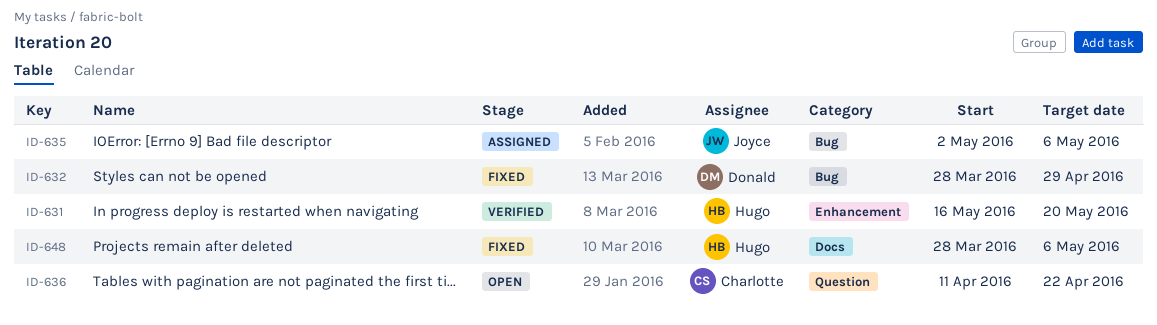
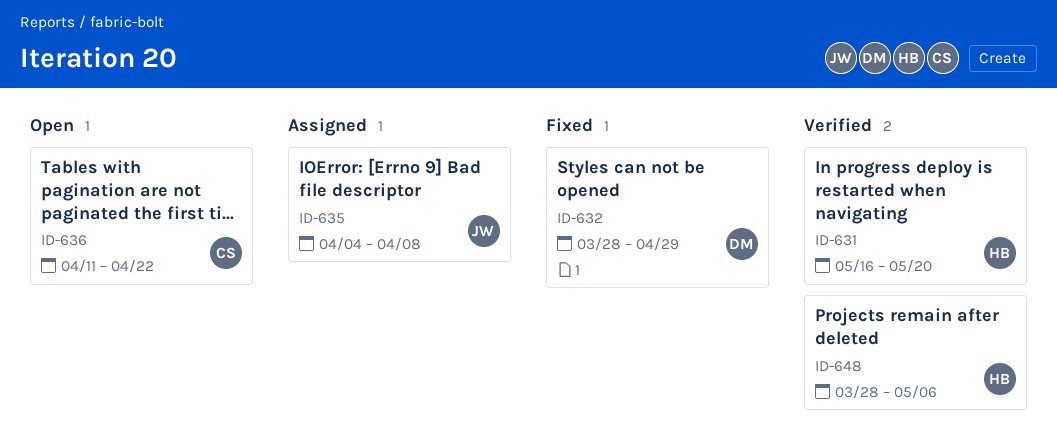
ID-635, start: May 2 -> Apr 4
ID-635, due: May 6 -> Apr 8
ID-648, status: Fixed -> Verified

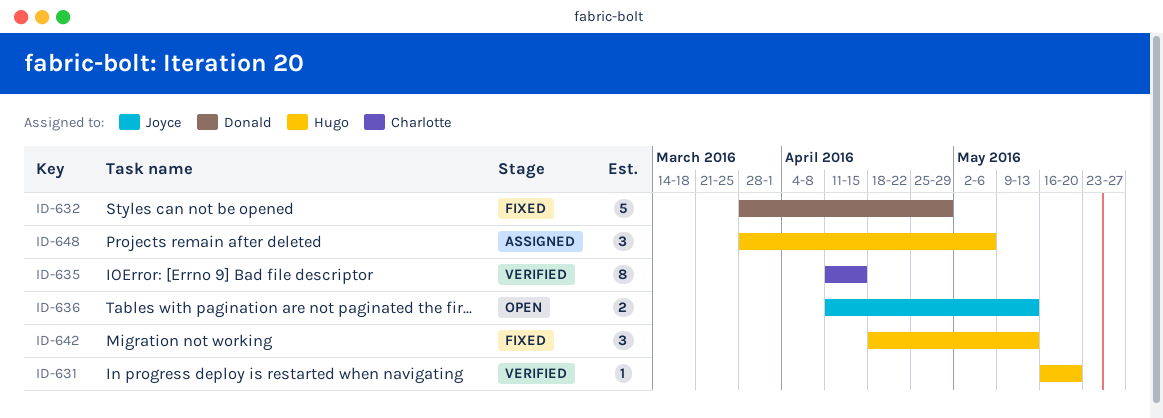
ID-635, status: Assigned -> Verified
ID-635, owner: Joyce -> Charlotte
ID-635, start: Apr 4 -> Apr 11
ID-635, due: Apr 8 -> Apr 15
ID-636, owner: Charlotte -> Joyce
ID-636, due: Apr 22 -> May 13
ID-642: none -> present
ID-648, status: Verified -> Assigned

